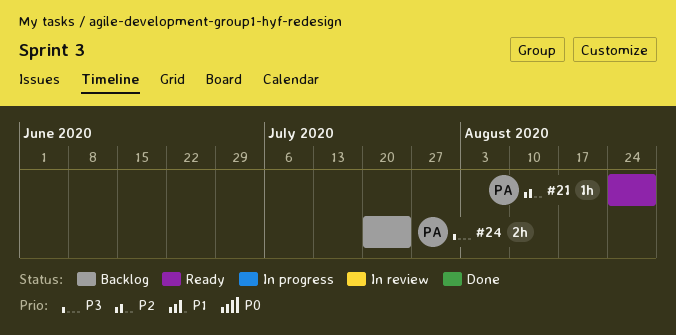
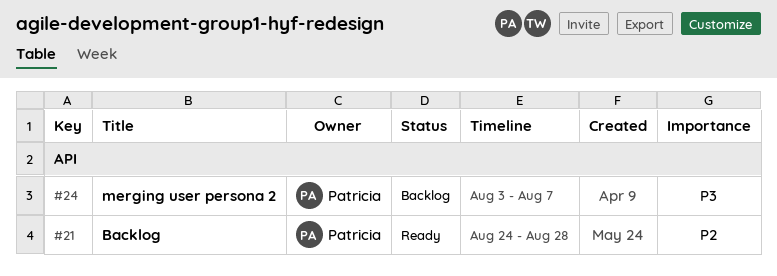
#24, start: Jul 20 -> Aug 3
#24, due: Jul 24 -> Aug 7

